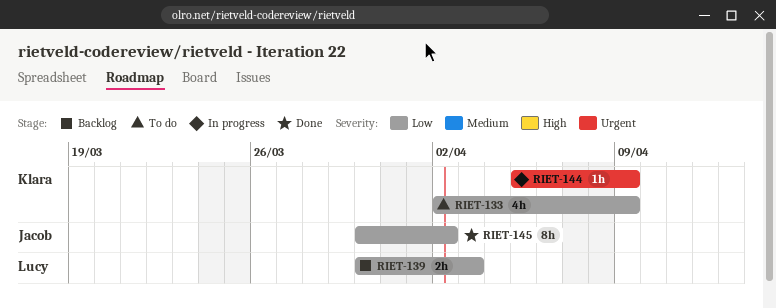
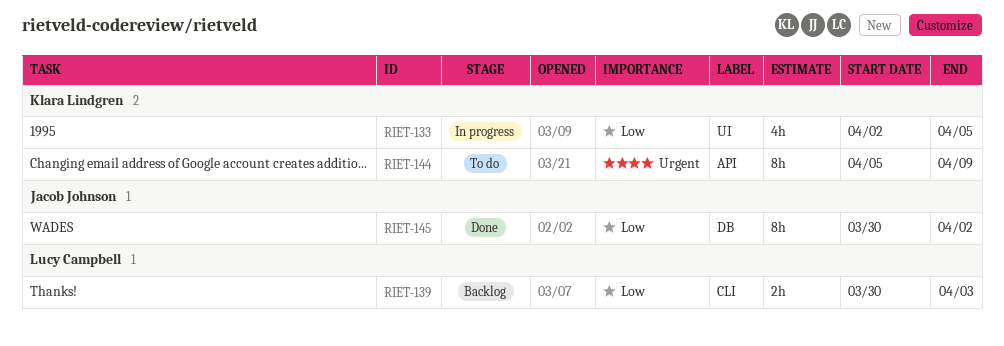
RIET-133, status: To do -> In progress
RIET-133, due: Apr 9 -> Apr 5
RIET-144, status: In progress -> To do
RIET-144, estimate: 1h -> 8h

